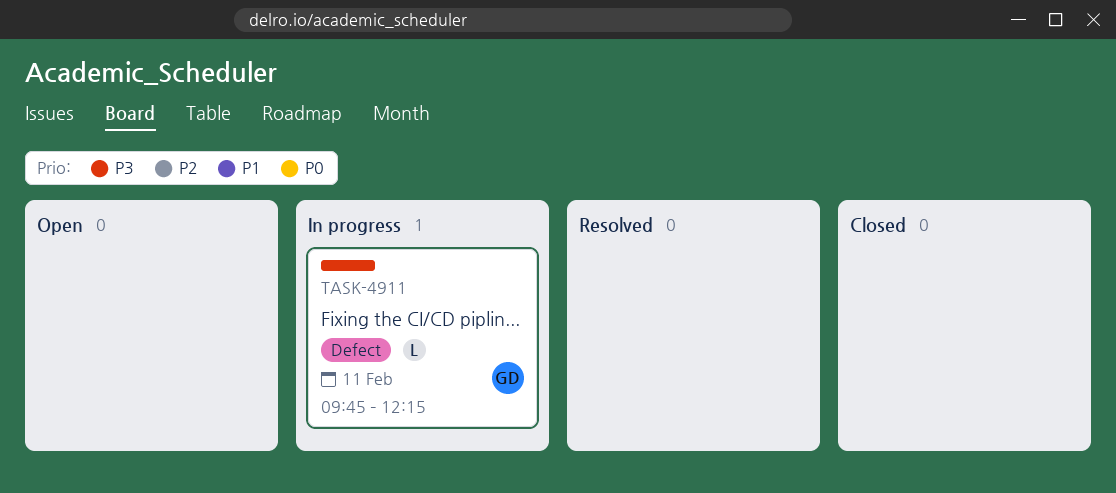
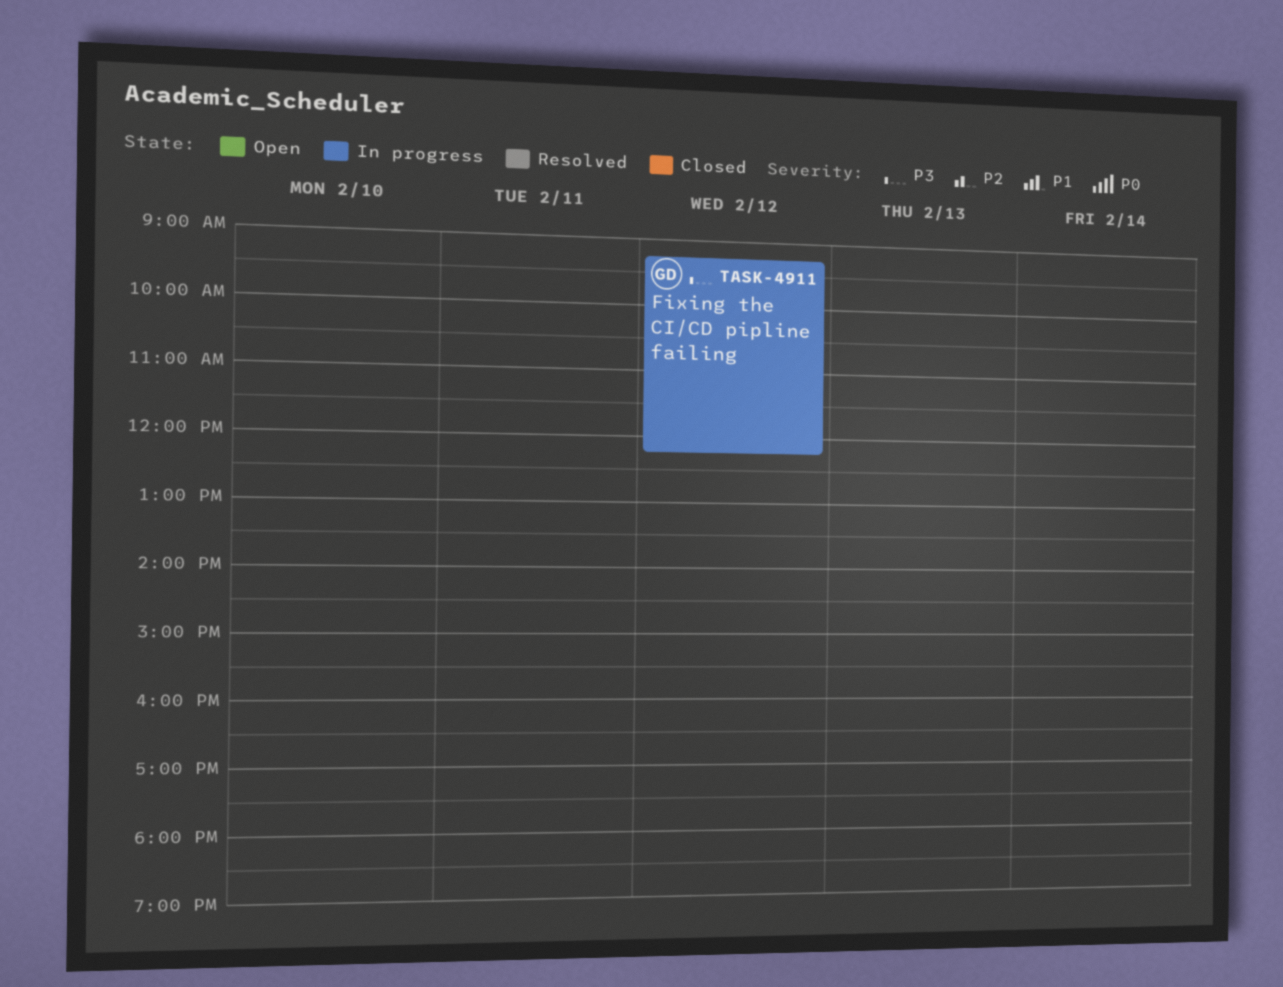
TASK-4911, day: Feb 11 -> Feb 12
TASK-4911, begins: 09:45 -> 09:15

